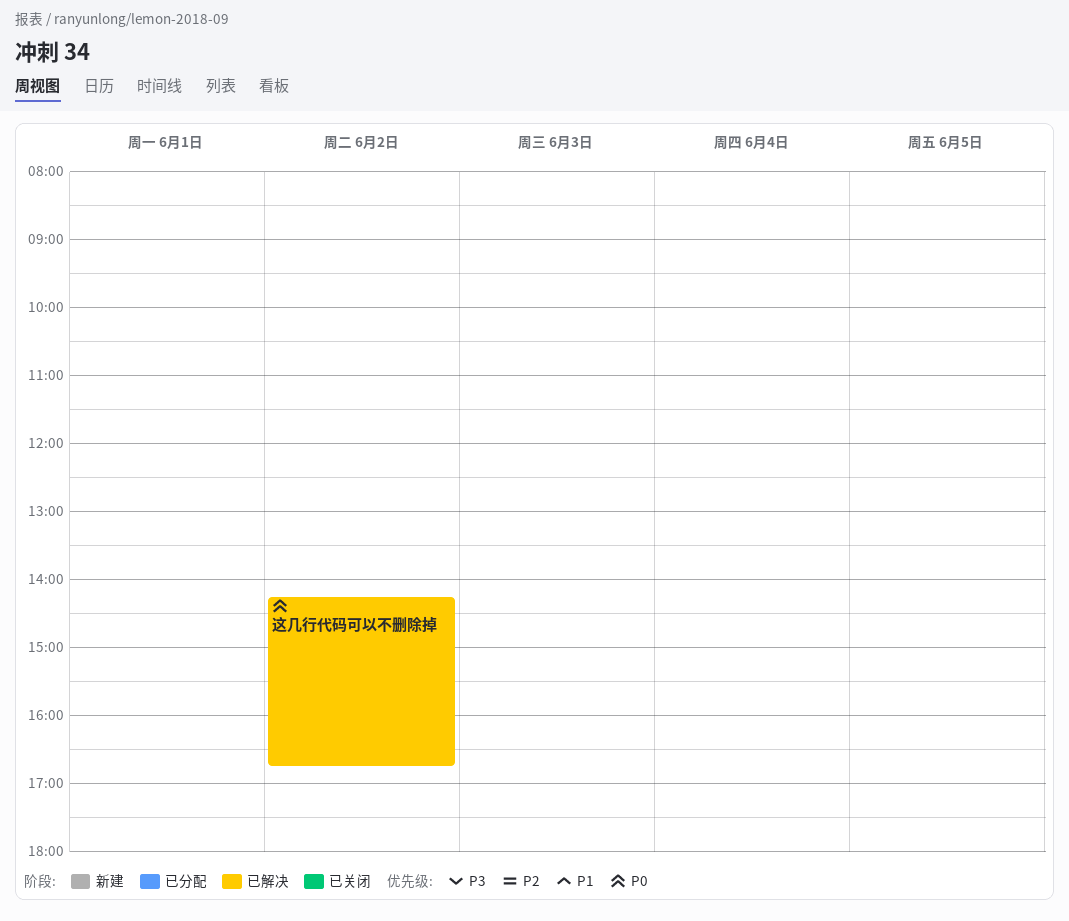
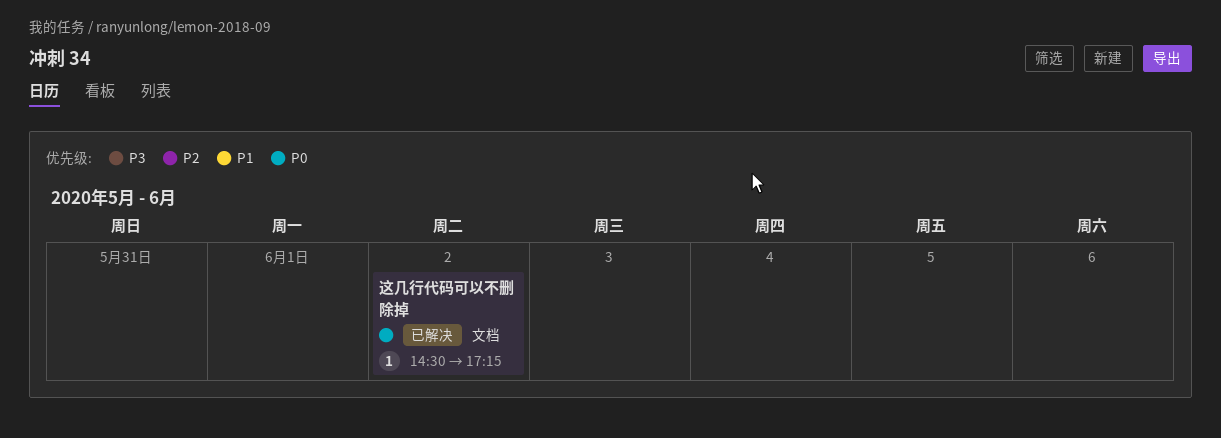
这几行代码可以不删除掉, begins: 14:15 -> 14:30
这几行代码可以不删除掉, ends: 16:45 -> 17:15

